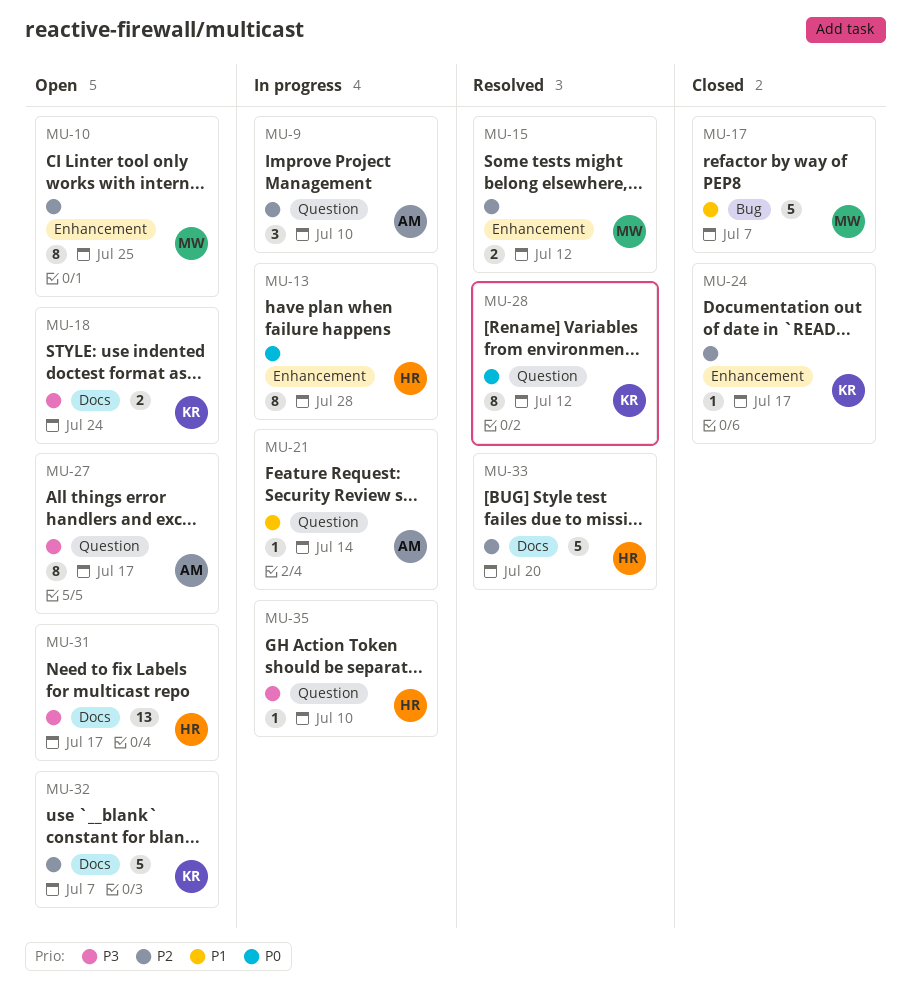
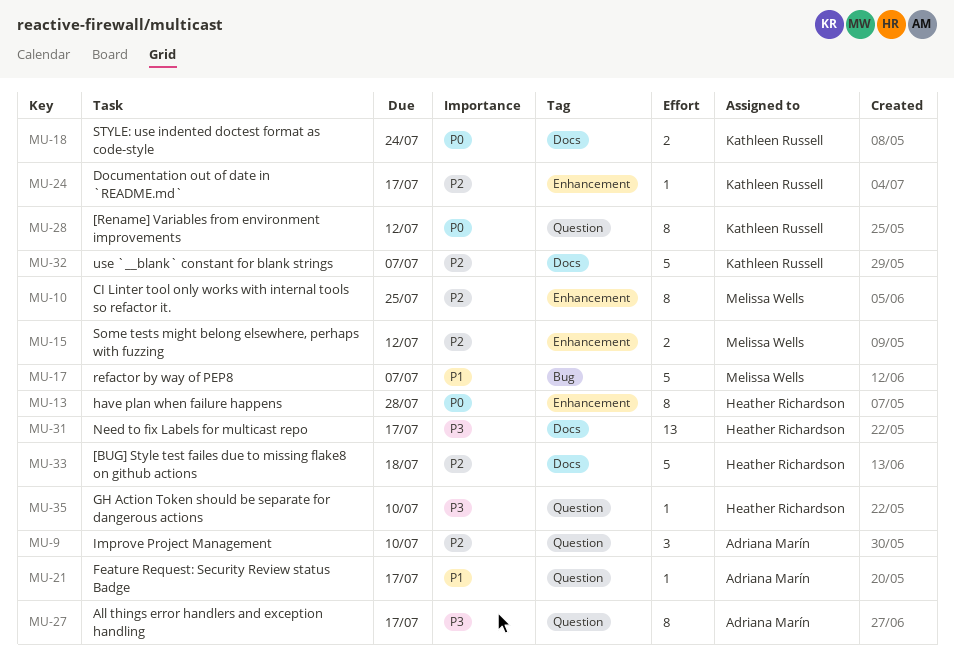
MU-18, priority: P3 -> P0
MU-21, due: Jul 14 -> Jul 17
MU-33, due: Jul 20 -> Jul 18

